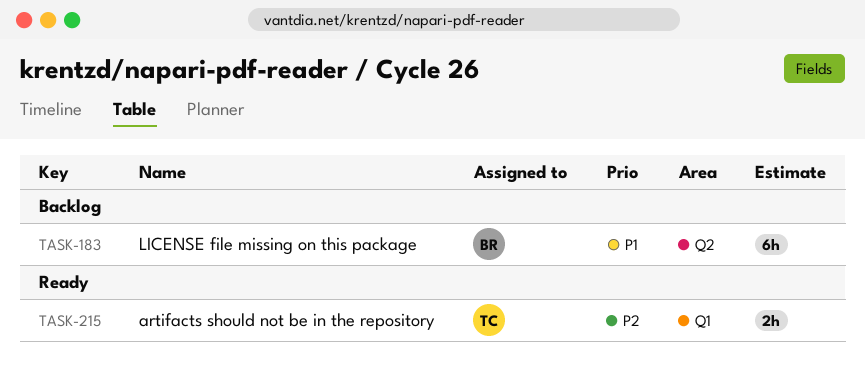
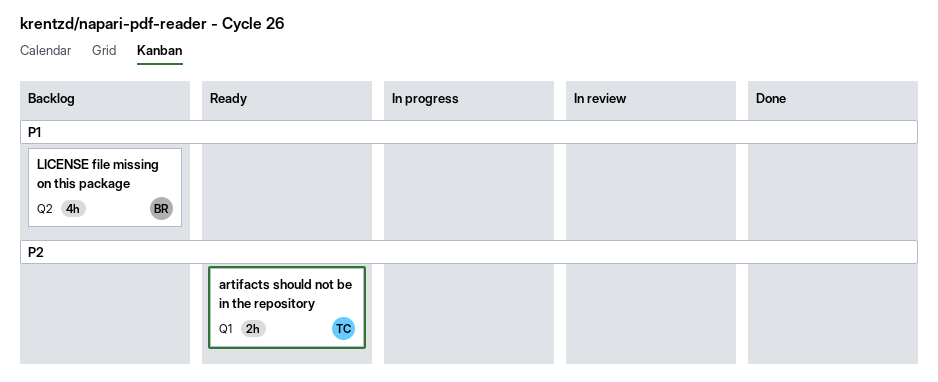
LICENSE file missing on this package, estimate: 6h -> 4h

